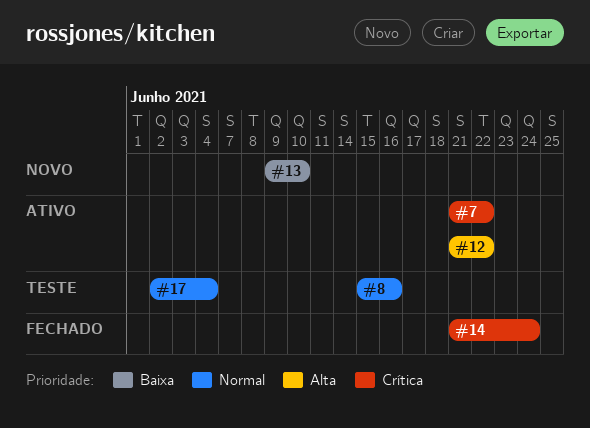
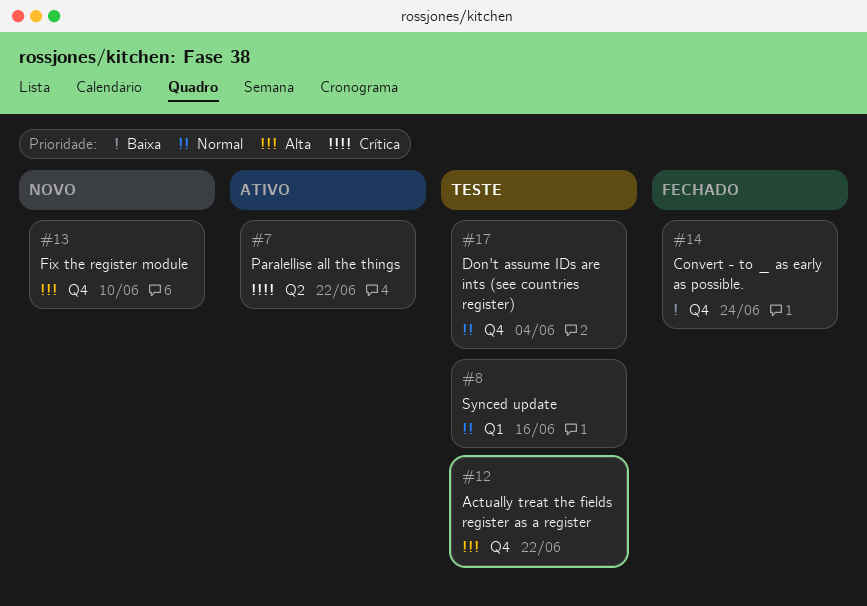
#12, status: Ativo -> Teste
#13, priority: Baixa -> Alta
#14, priority: Crítica -> Baixa

